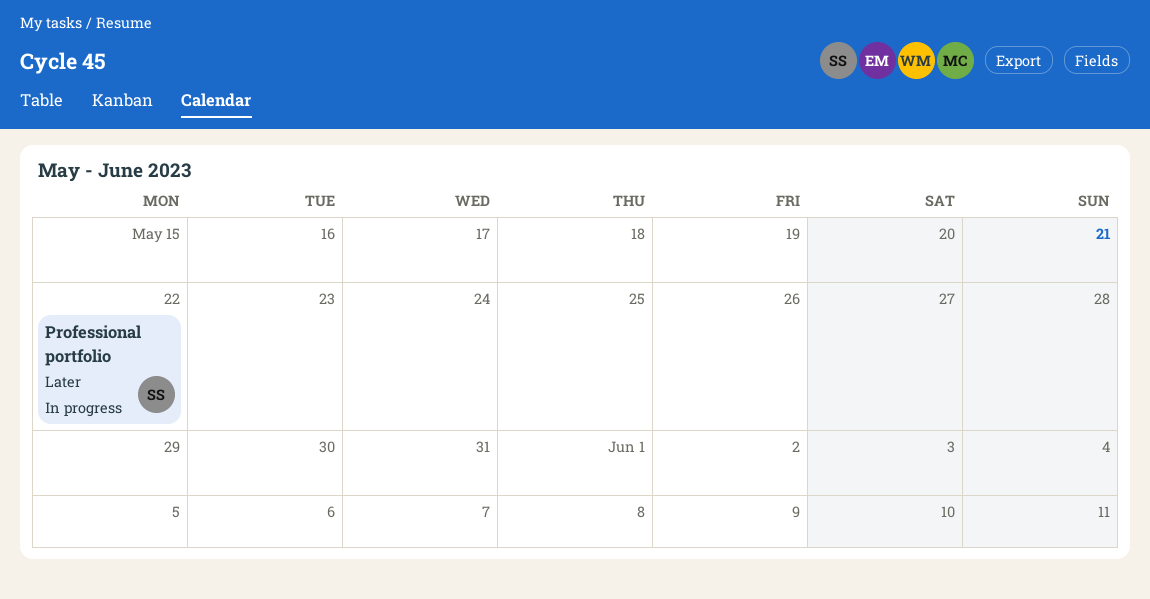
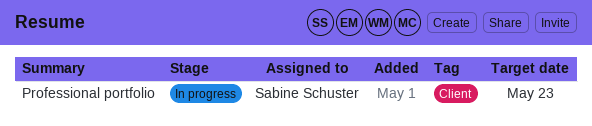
Professional portfolio, due: May 22 -> May 23

